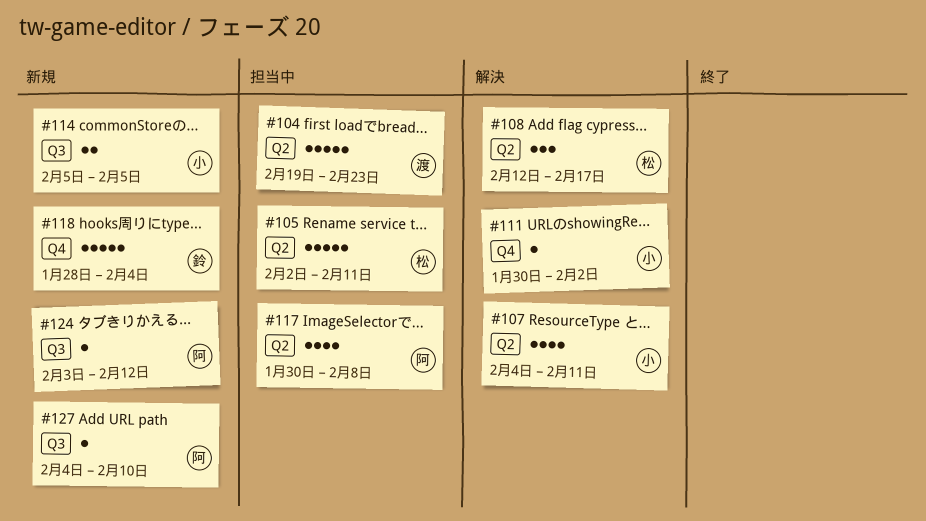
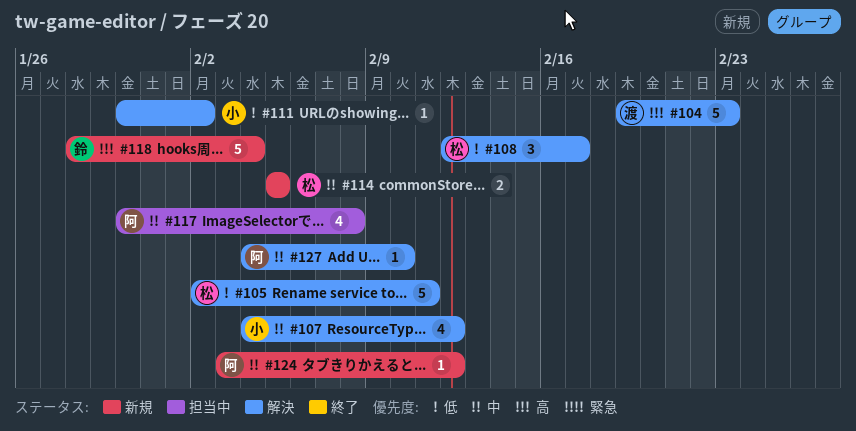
#104, status: 担当中 -> 解決
#105, status: 担当中 -> 解決
#107, due: Feb 11 -> Feb 12
#114, owner: 小 -> 松
#127, status: 新規 -> 解決

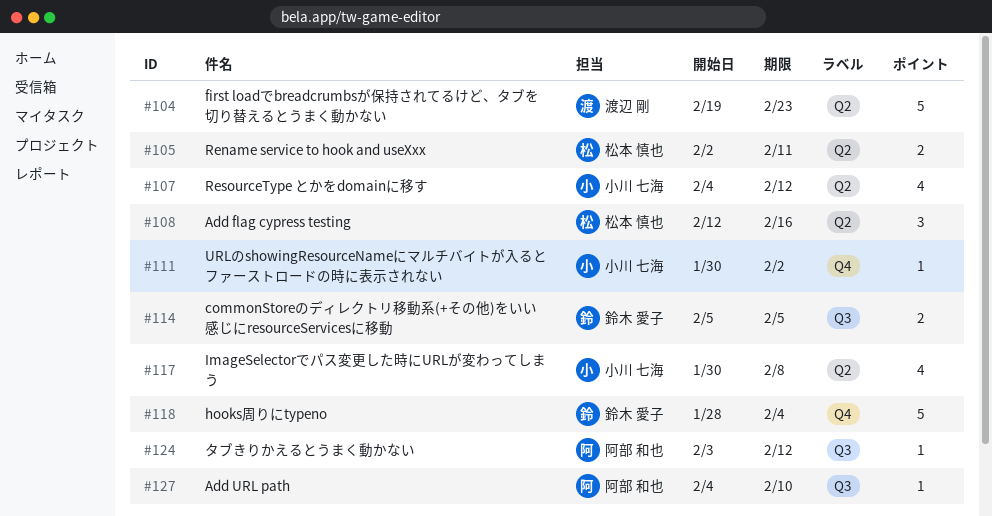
#105, estimate: 5 -> 2
#108, due: Feb 17 -> Feb 16
#114, owner: 松本 慎也 -> 鈴木 愛子
#117, owner: 阿部 和也 -> 小川 七海

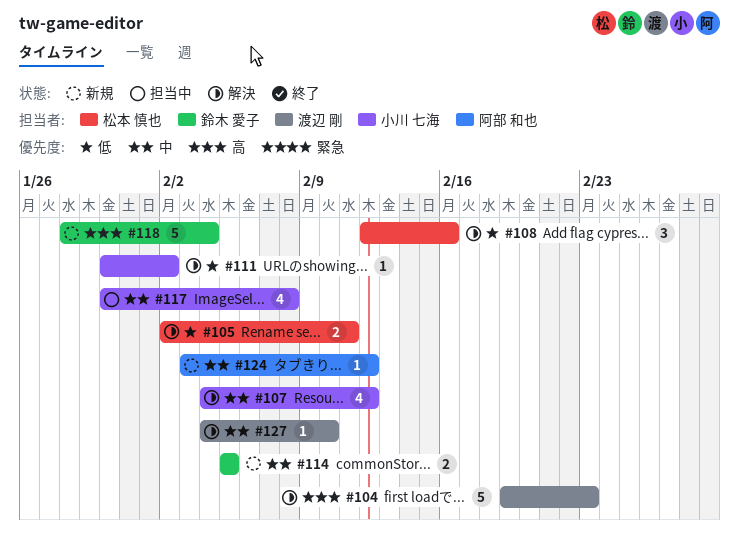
#127, owner: 阿部 和也 -> 渡辺 剛

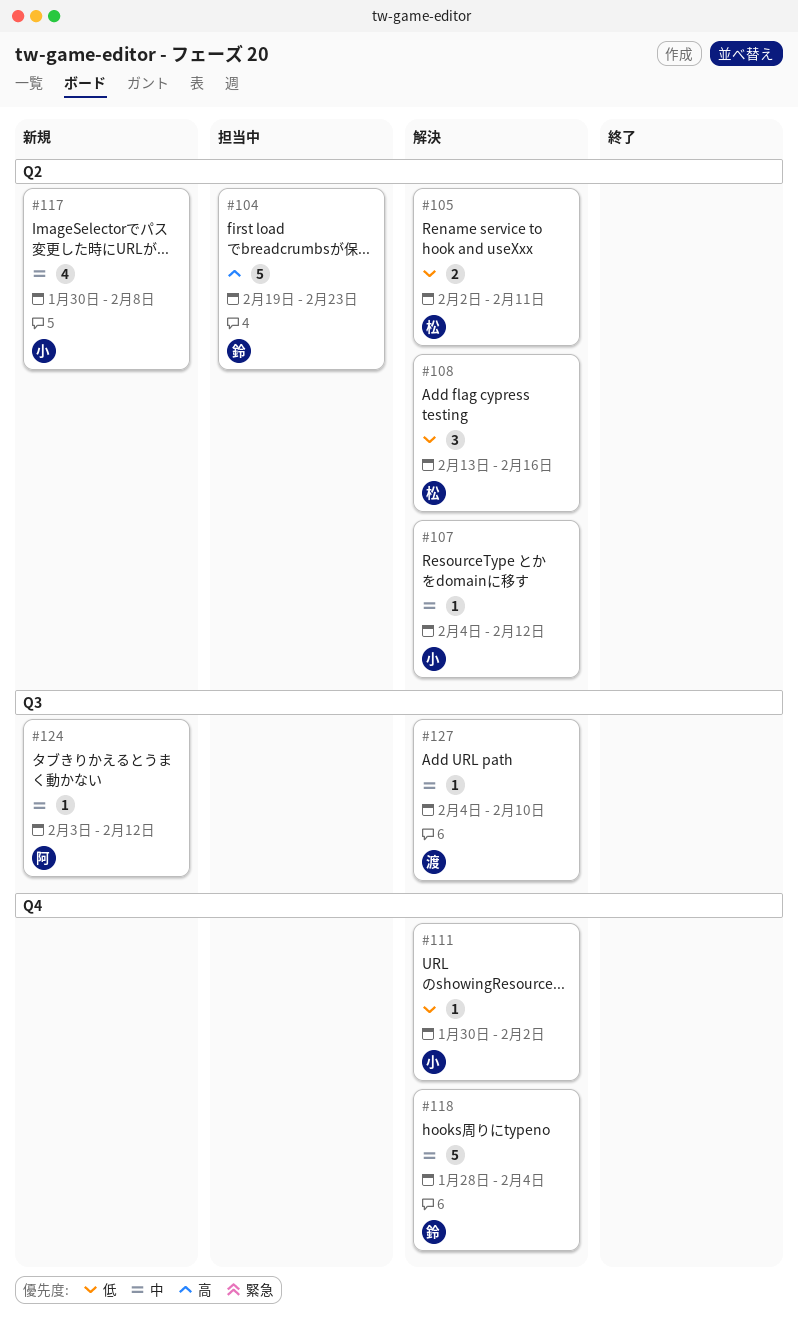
#104, status: 解決 -> 担当中
#104, owner: 渡辺 剛 -> 鈴木 愛子
#107, estimate: 4 -> 1
#108, start: Feb 12 -> Feb 13
#114: present -> none
#117, status: 担当中 -> 新規
#118, status: 新規 -> 解決
#118, priority: 高 -> 中

